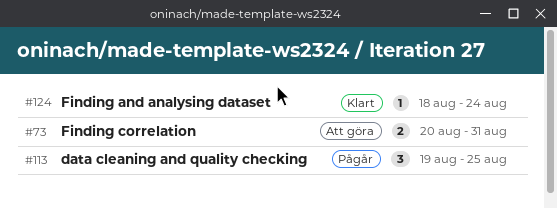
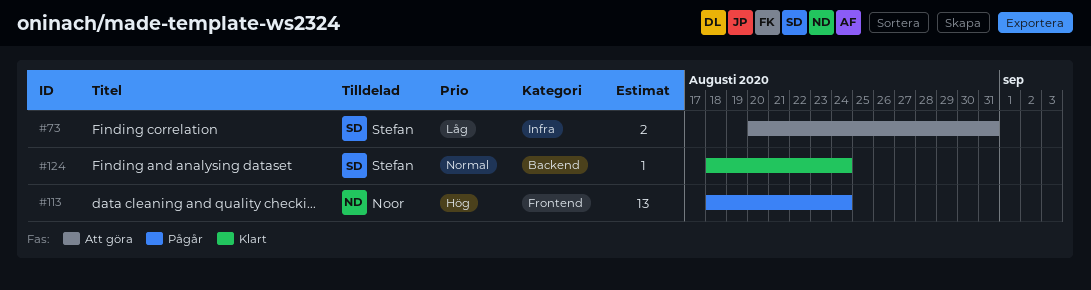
#113, estimate: 3 -> 13
#113, start: Aug 19 -> Aug 18
#113, due: Aug 25 -> Aug 24

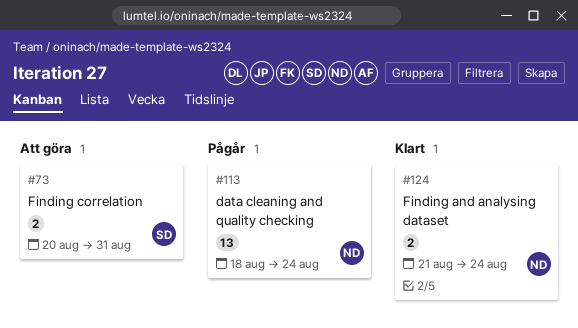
#124, owner: Stefan -> Noor
#124, estimate: 1 -> 2
#124, start: Aug 18 -> Aug 21

